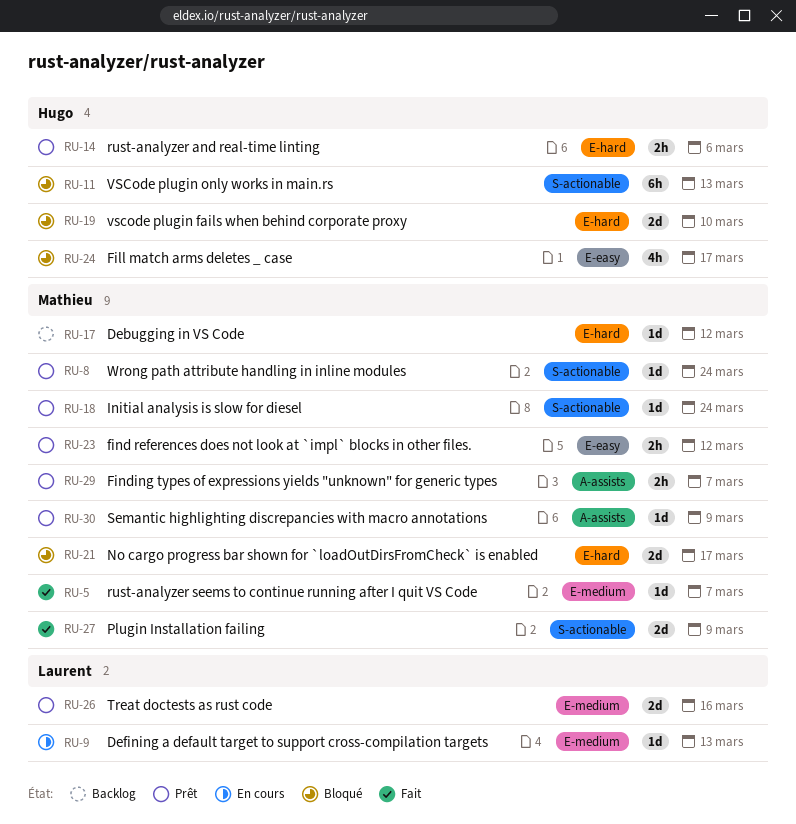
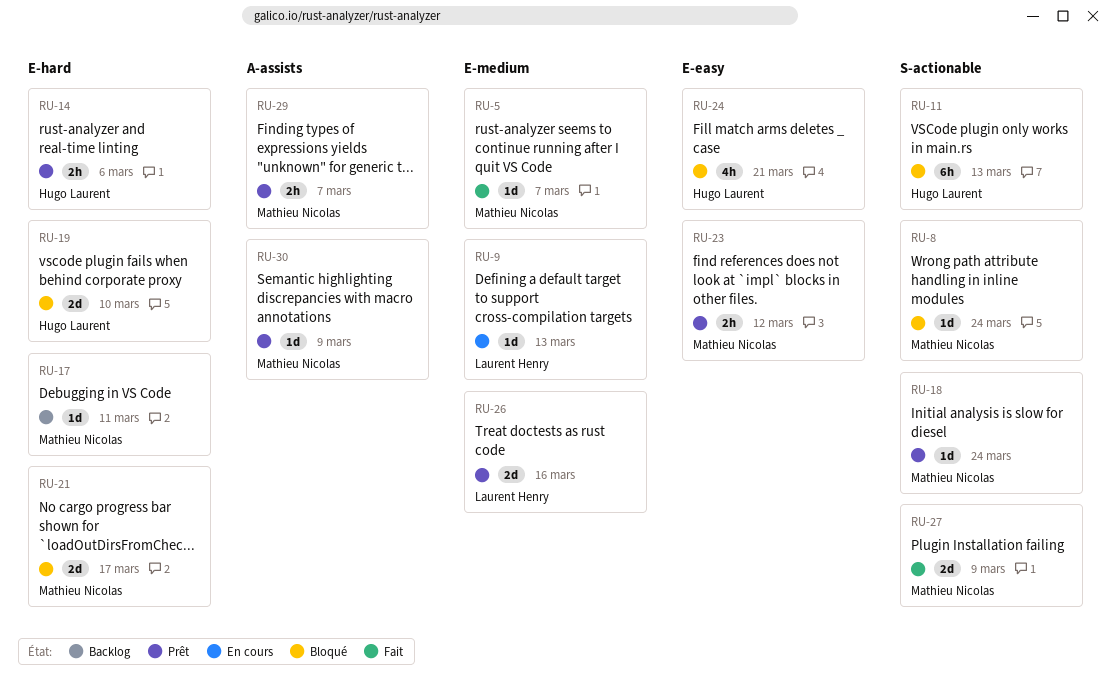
RU-8, status: Prêt -> Bloqué
RU-17, due: Mar 12 -> Mar 11
RU-24, due: Mar 17 -> Mar 21

